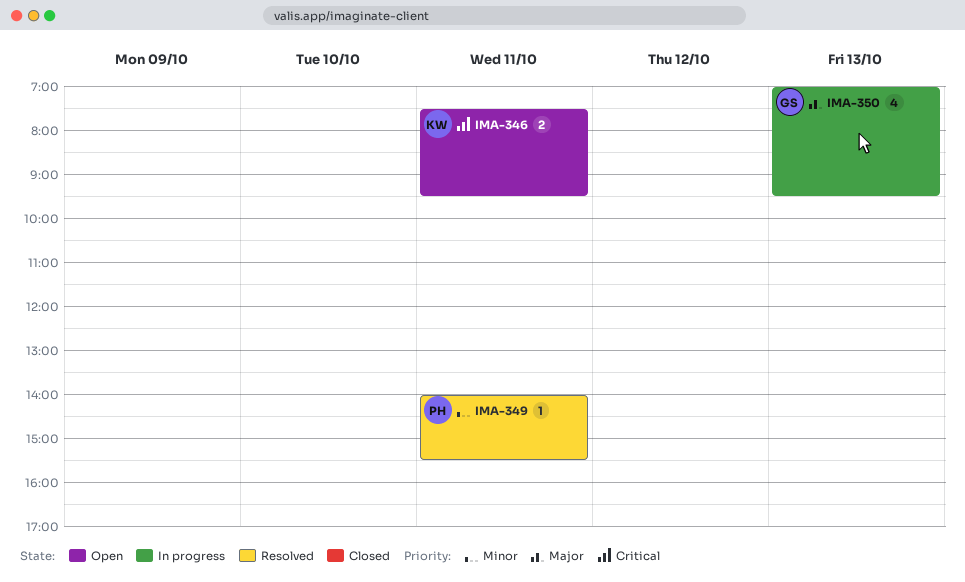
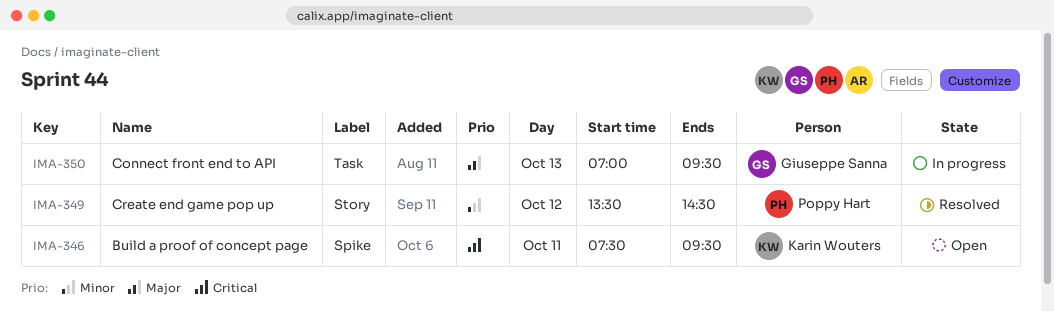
IMA-349, day: Oct 11 -> Oct 12
IMA-349, begins: 14:00 -> 13:30
IMA-349, ends: 15:30 -> 14:30

